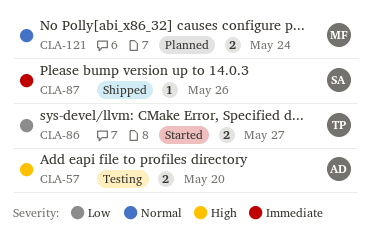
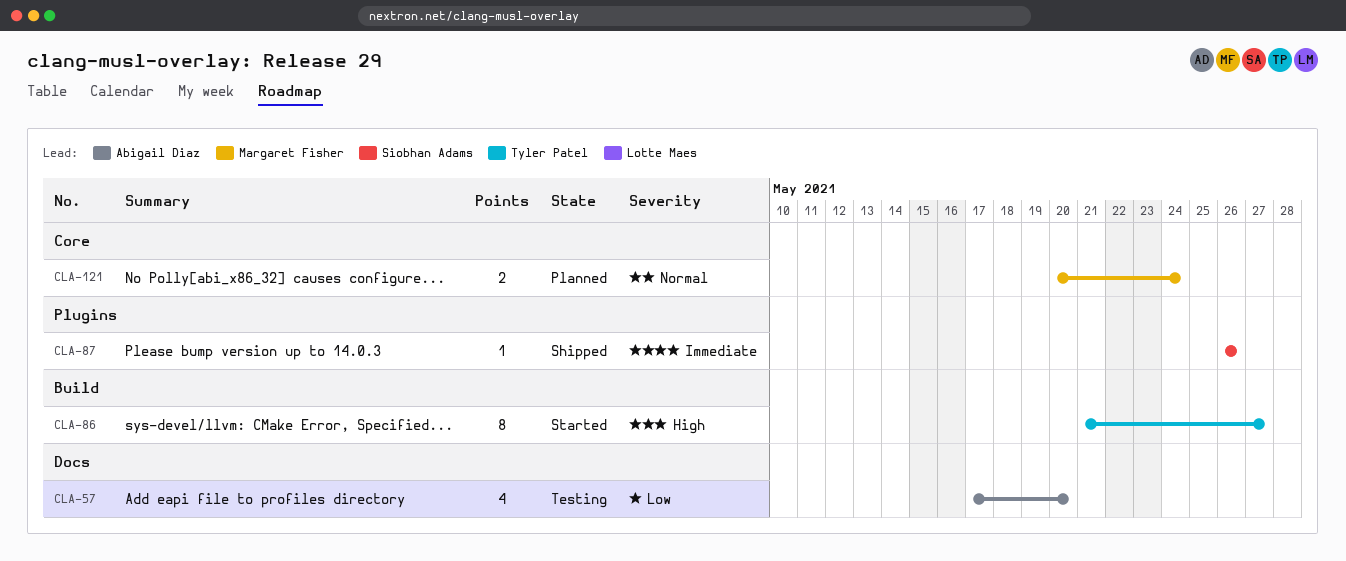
CLA-57, priority: High -> Low
CLA-57, estimate: 2 -> 4
CLA-86, priority: Low -> High
CLA-86, estimate: 2 -> 8

